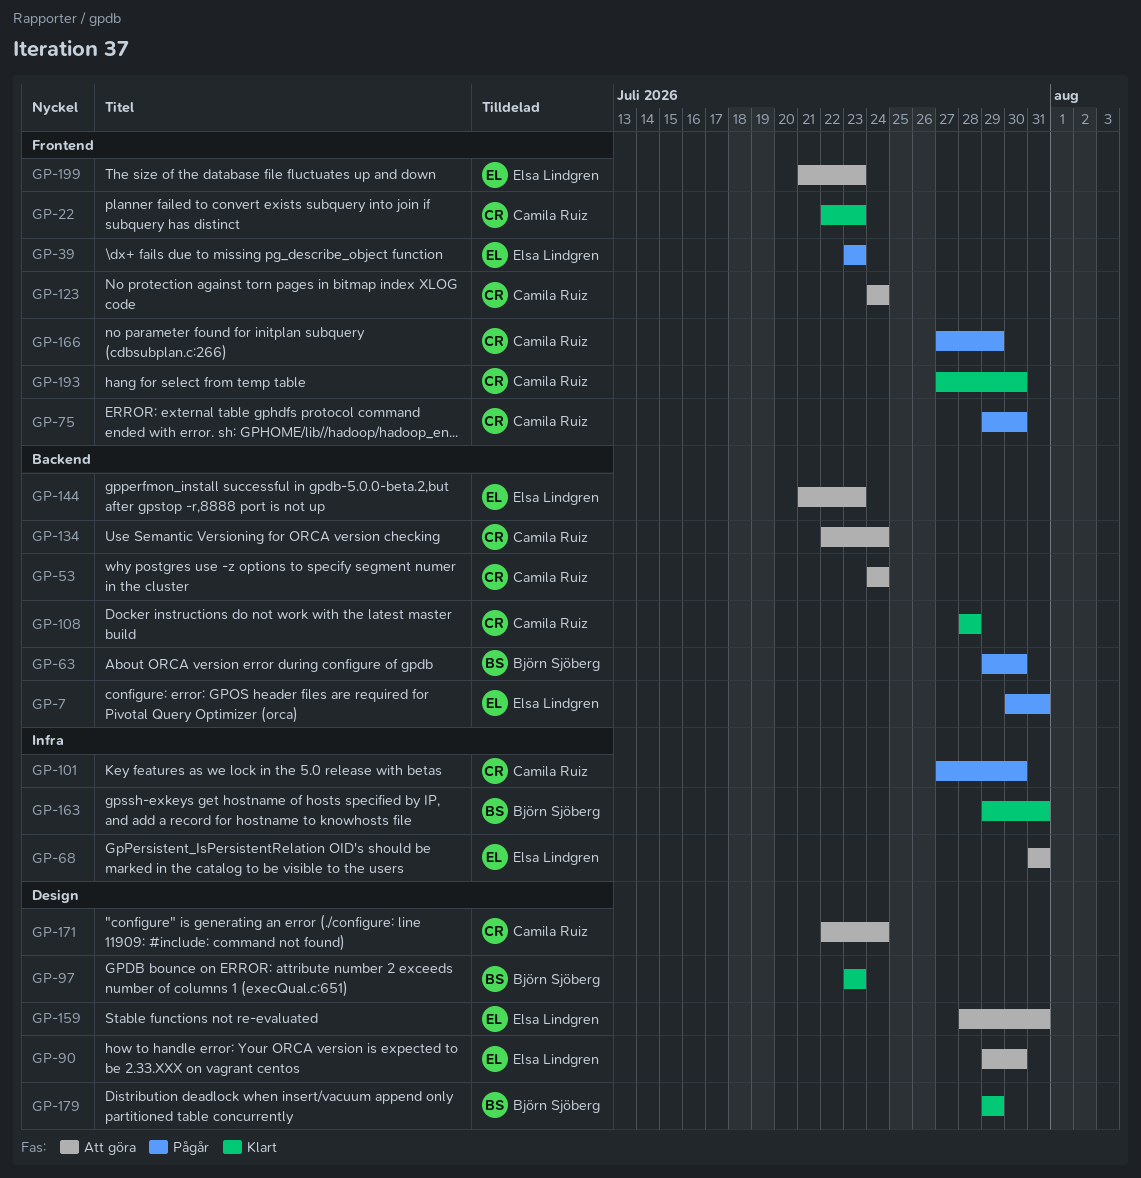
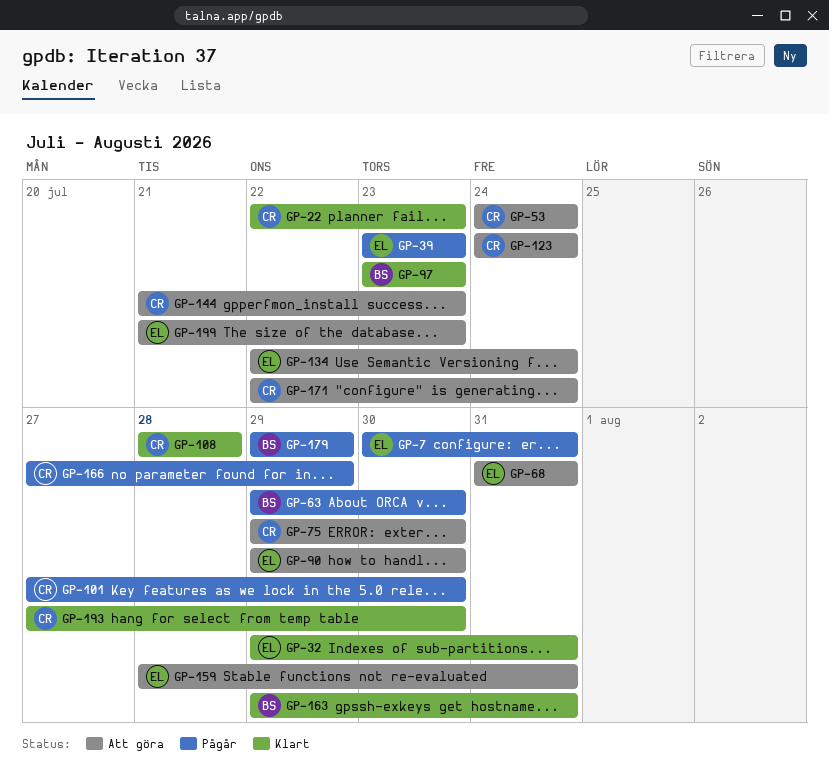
GP-32: none -> present
GP-75, status: Pågår -> Att göra
GP-134, owner: Camila Ruiz -> Elsa Lindgren
GP-144, owner: Elsa Lindgren -> Camila Ruiz
GP-179, status: Klart -> Pågår

